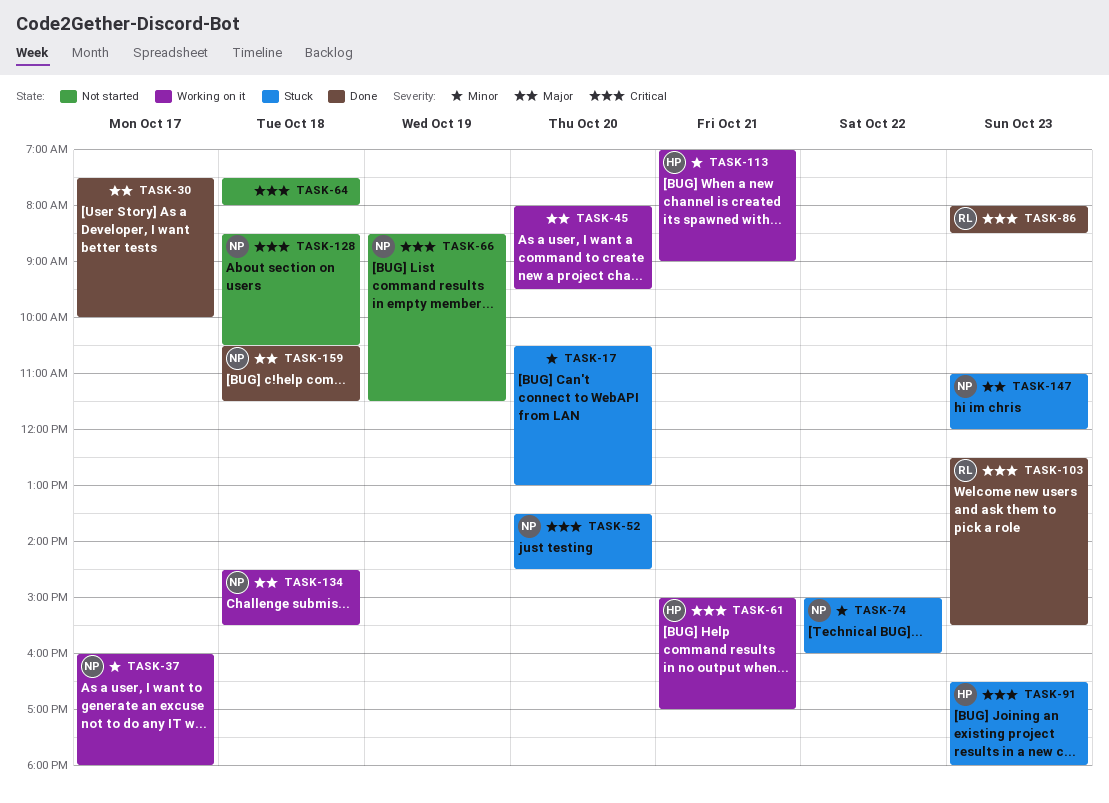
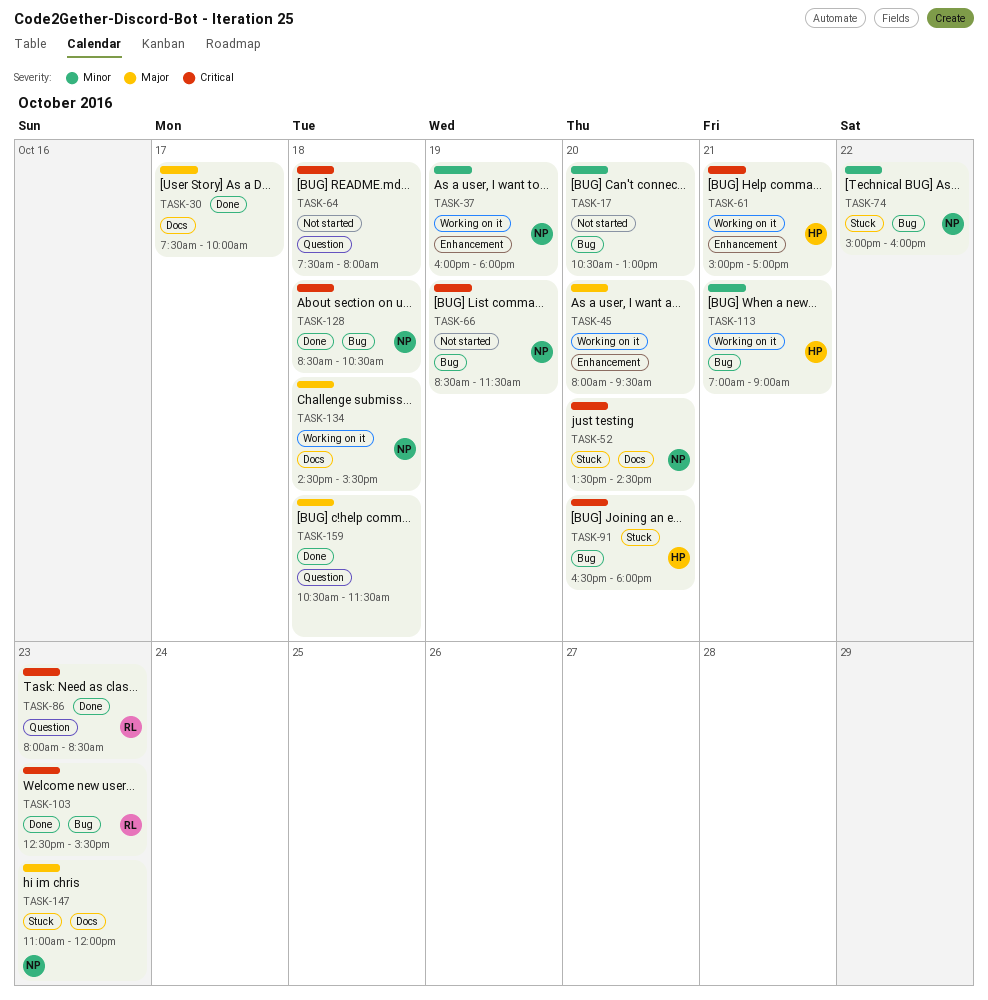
TASK-17, status: Stuck -> Not started
TASK-37, day: Oct 17 -> Oct 19
TASK-91, day: Oct 23 -> Oct 20
TASK-128, status: Not started -> Done
TASK-159, owner: NP -> none

